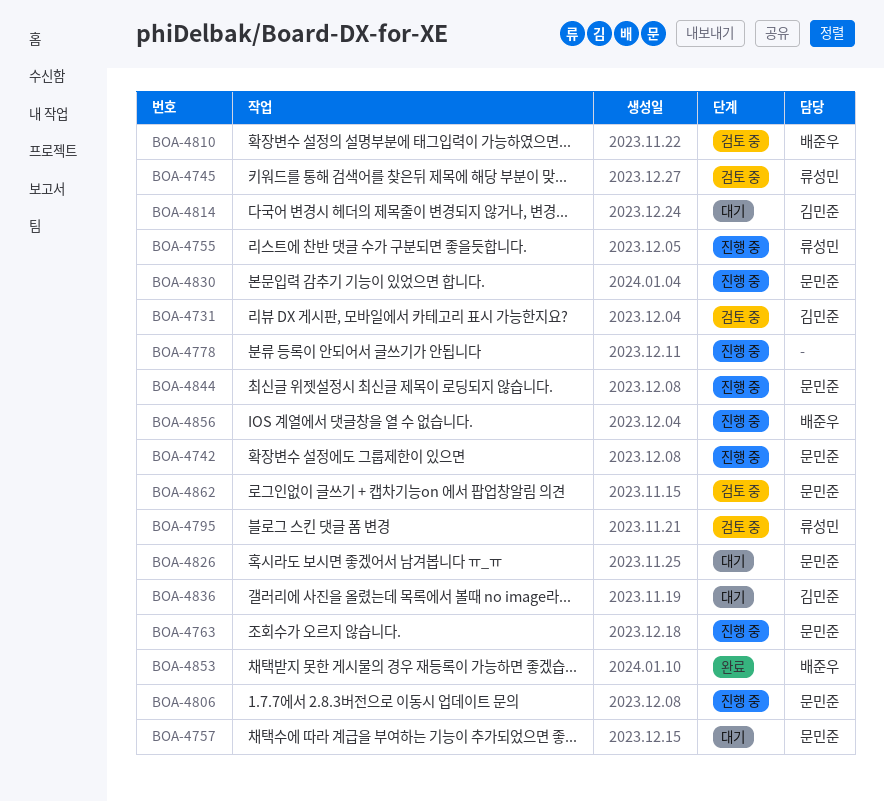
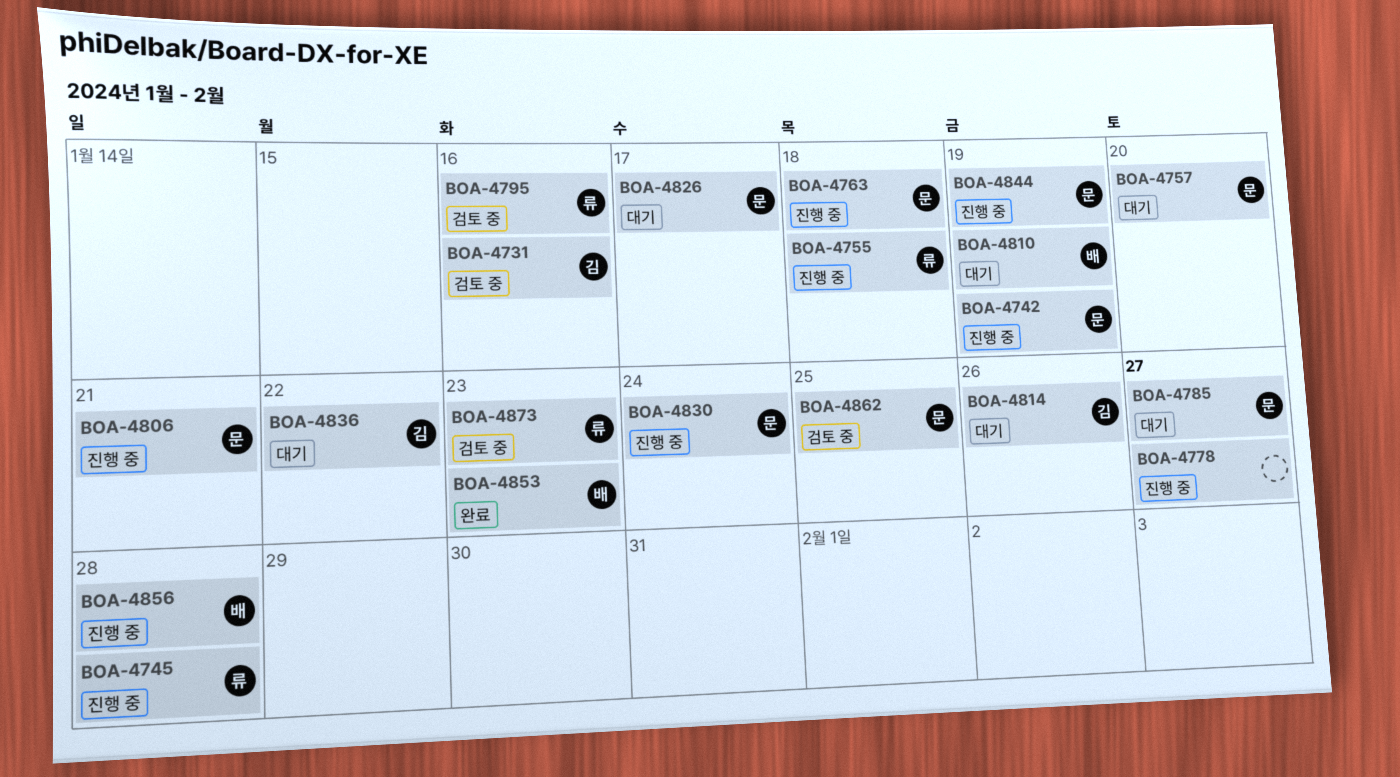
BOA-4745, status: 검토 중 -> 진행 중
BOA-4785: none -> present
BOA-4810, status: 검토 중 -> 대기
BOA-4873: none -> present

